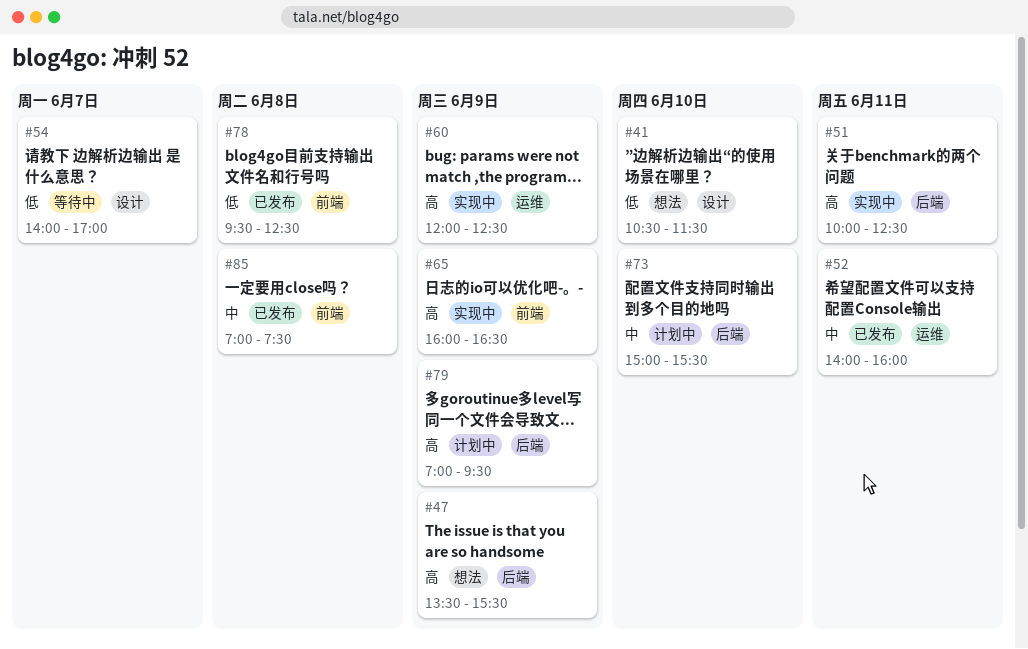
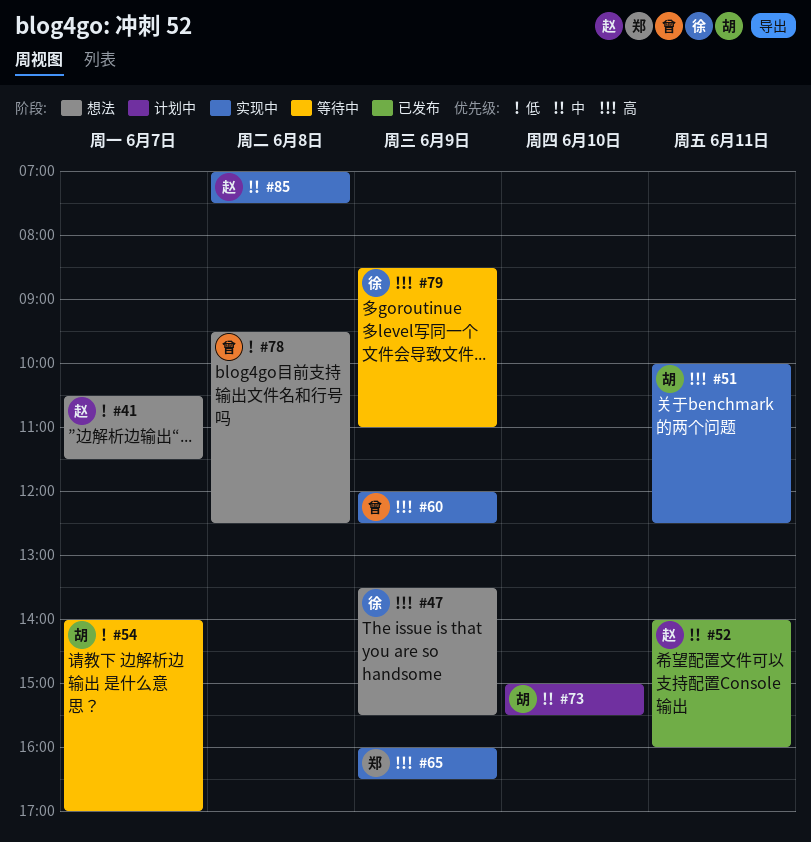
#41, day: Jun 10 -> Jun 7
#78, status: 已发布 -> 想法
#79, status: 计划中 -> 等待中
#79, begins: 07:00 -> 08:30
#79, ends: 09:30 -> 11:00
#85, status: 已发布 -> 实现中

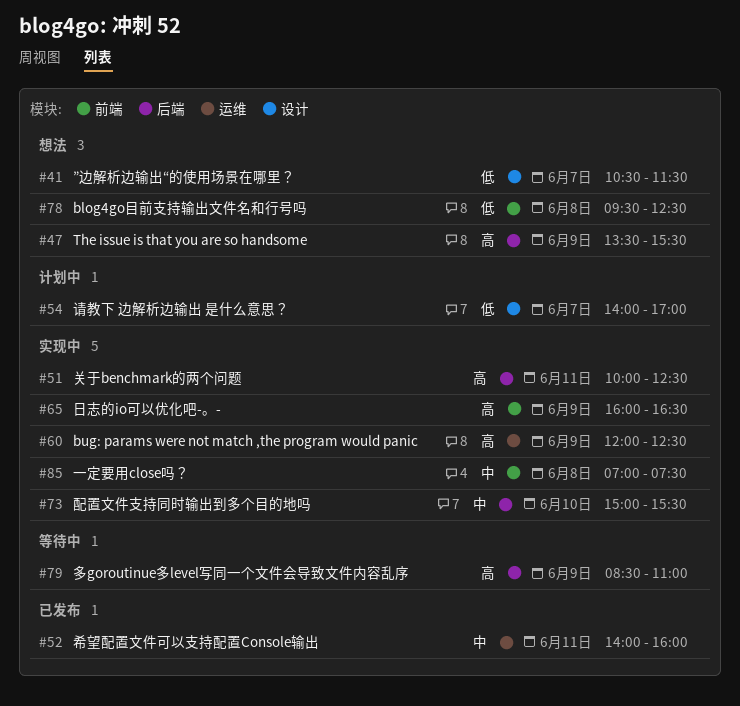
#54, status: 等待中 -> 计划中
#73, status: 计划中 -> 实现中

